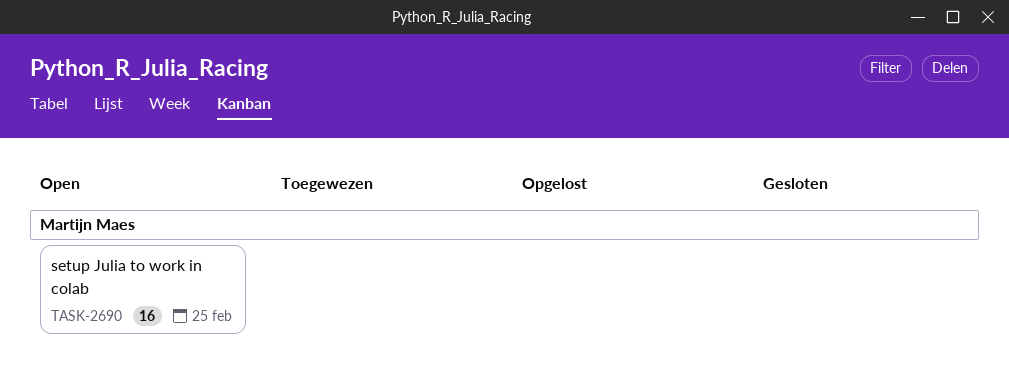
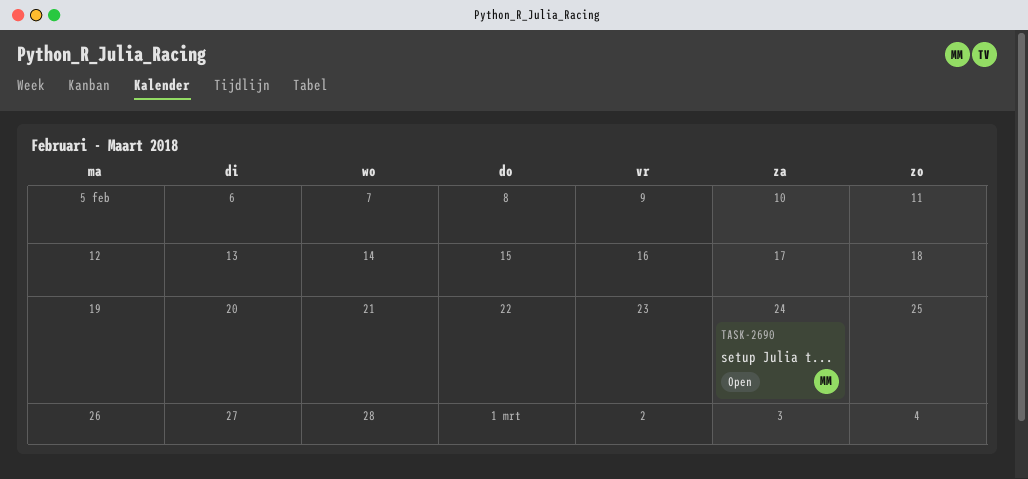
TASK-2690, due: Feb 25 -> Feb 24

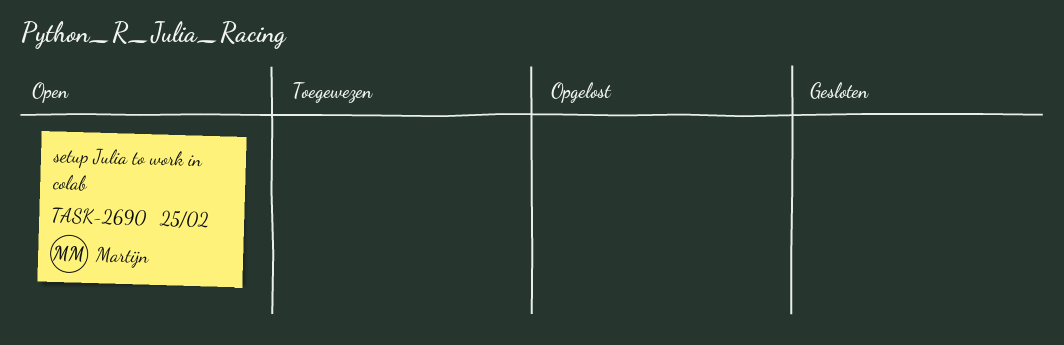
TASK-2690, due: Feb 24 -> Feb 25

